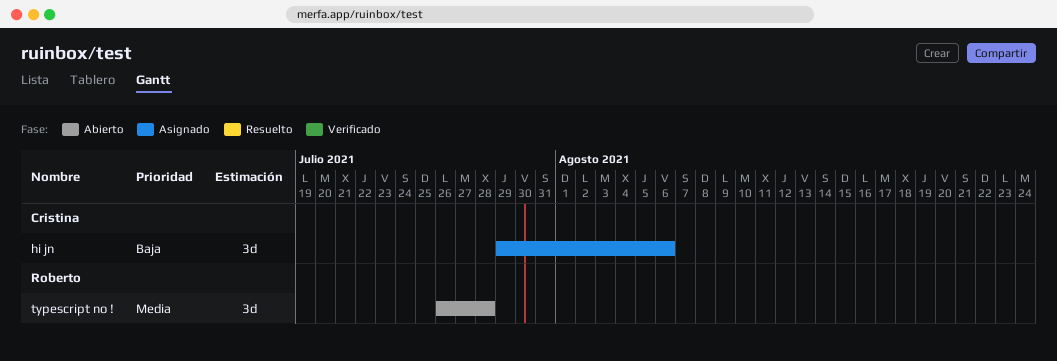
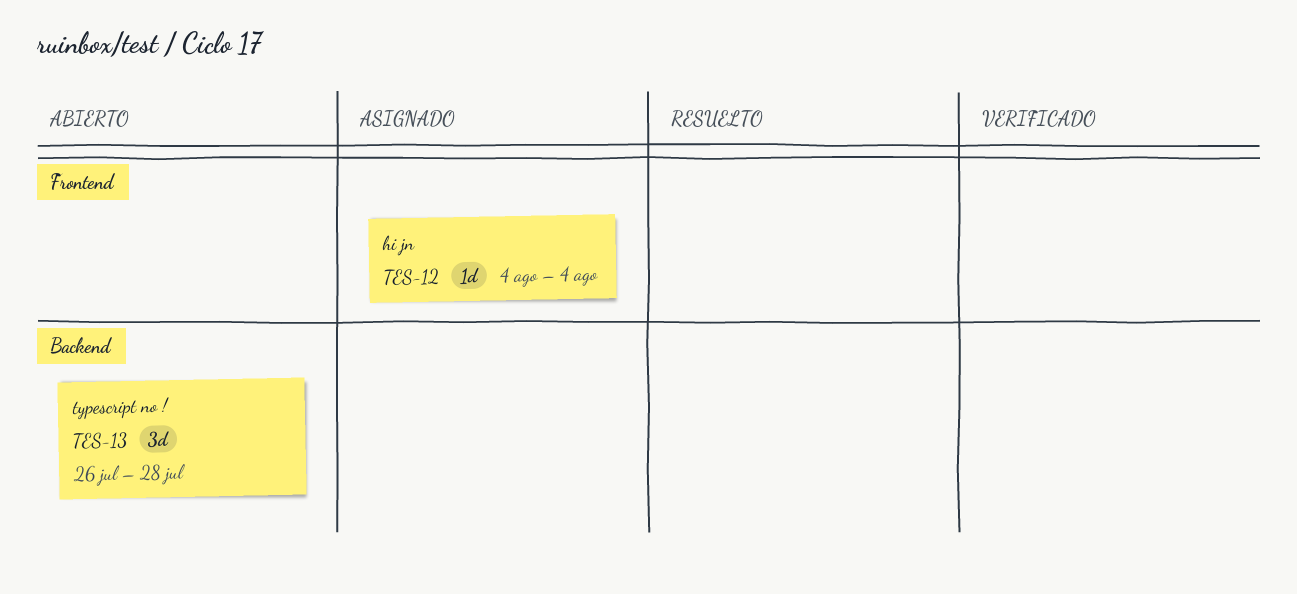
hi jn, estimate: 3d -> 1d
hi jn, start: Jul 29 -> Aug 4
hi jn, due: Aug 6 -> Aug 4

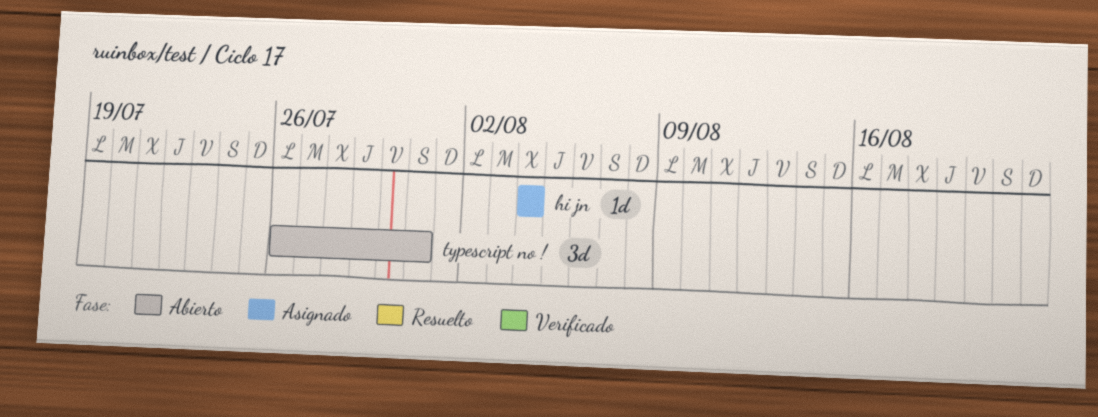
typescript no !, due: Jul 28 -> Jul 31

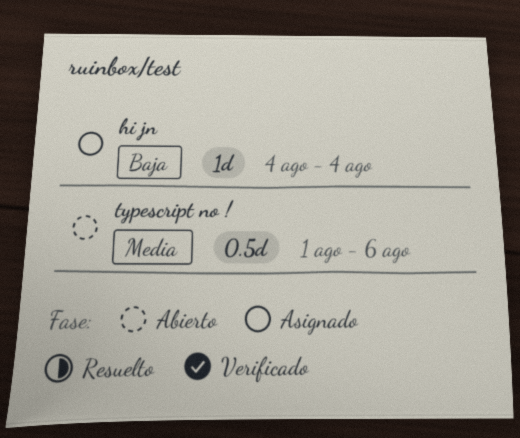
typescript no !, estimate: 3d -> 0.5d
typescript no !, start: Jul 26 -> Aug 1
typescript no !, due: Jul 31 -> Aug 6

